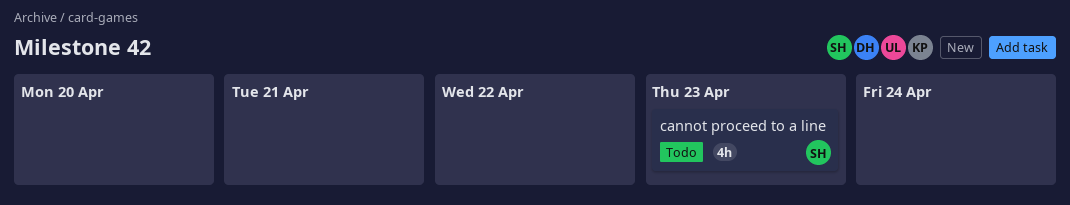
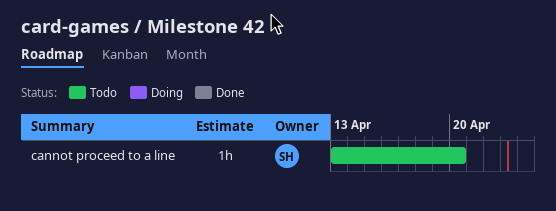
cannot proceed to a line, estimate: 4h -> 1h
cannot proceed to a line, due: Apr 23 -> Apr 20

